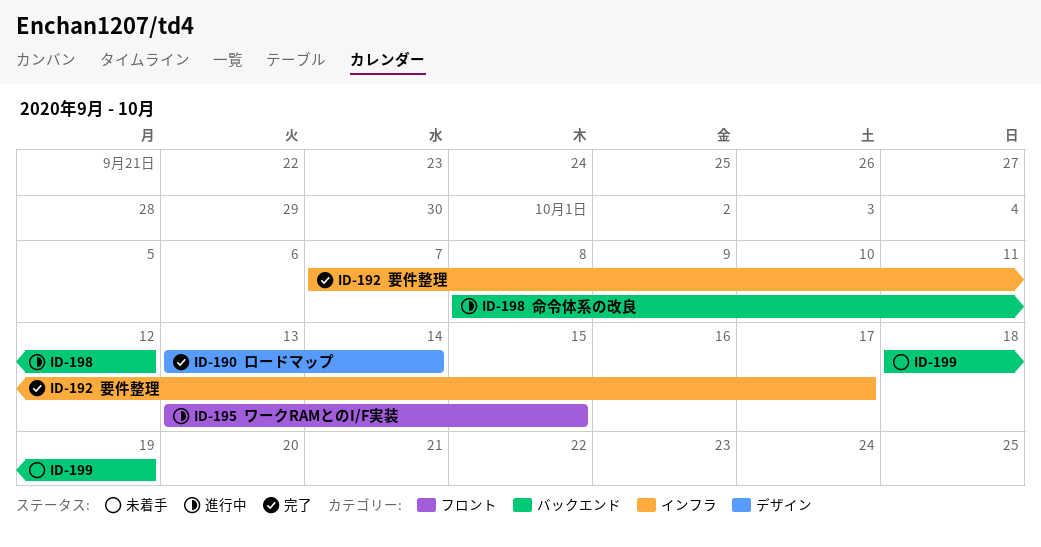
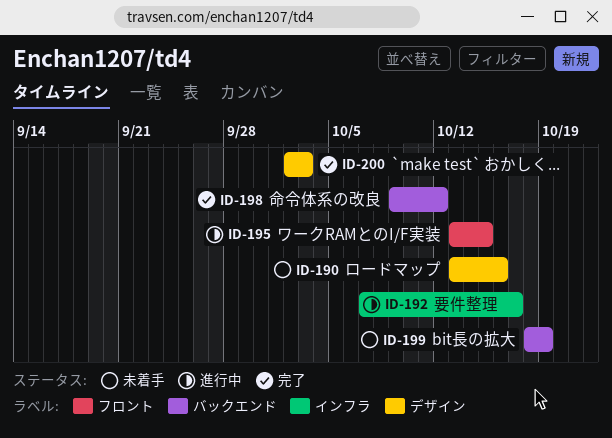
ID-190, status: 完了 -> 未着手
ID-190, due: Oct 14 -> Oct 16
ID-192, status: 完了 -> 進行中
ID-198, status: 進行中 -> 完了
ID-198, start: Oct 8 -> Oct 9
ID-200: none -> present

